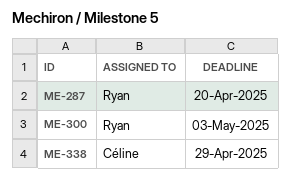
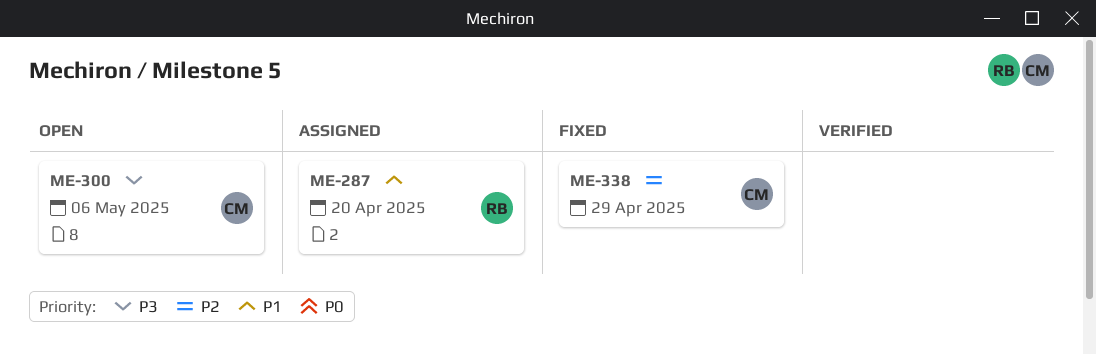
ME-300, owner: Ryan -> Céline
ME-300, due: May 3 -> May 6

